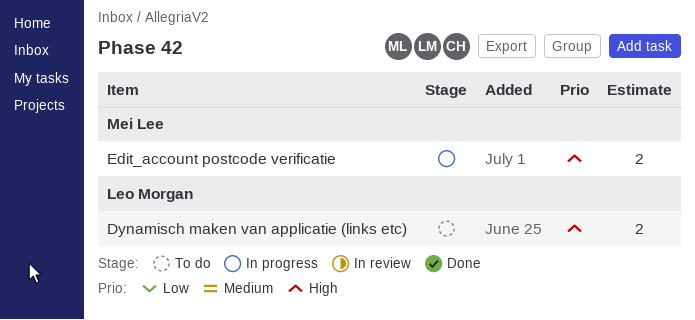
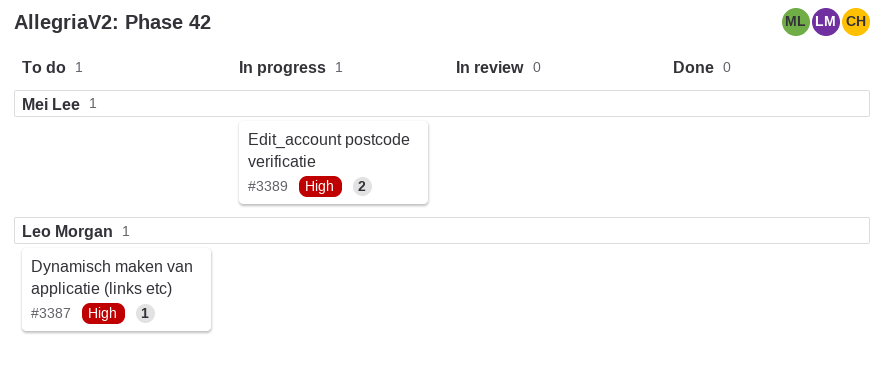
Dynamisch maken van applicatie (links etc), estimate: 2 -> 1

